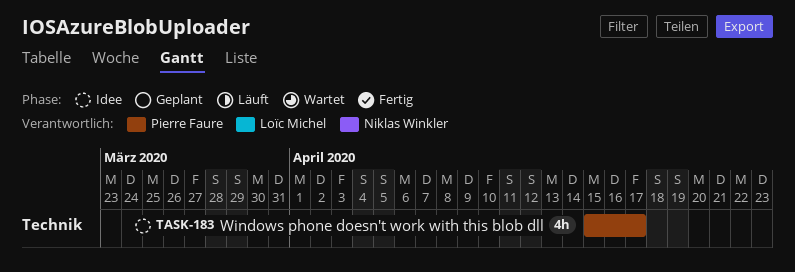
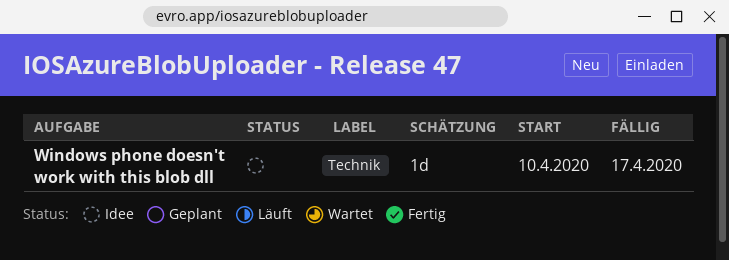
Windows phone doesn't work with this blob dll, estimate: 4h -> 1d
Windows phone doesn't work with this blob dll, start: Apr 15 -> Apr 10

